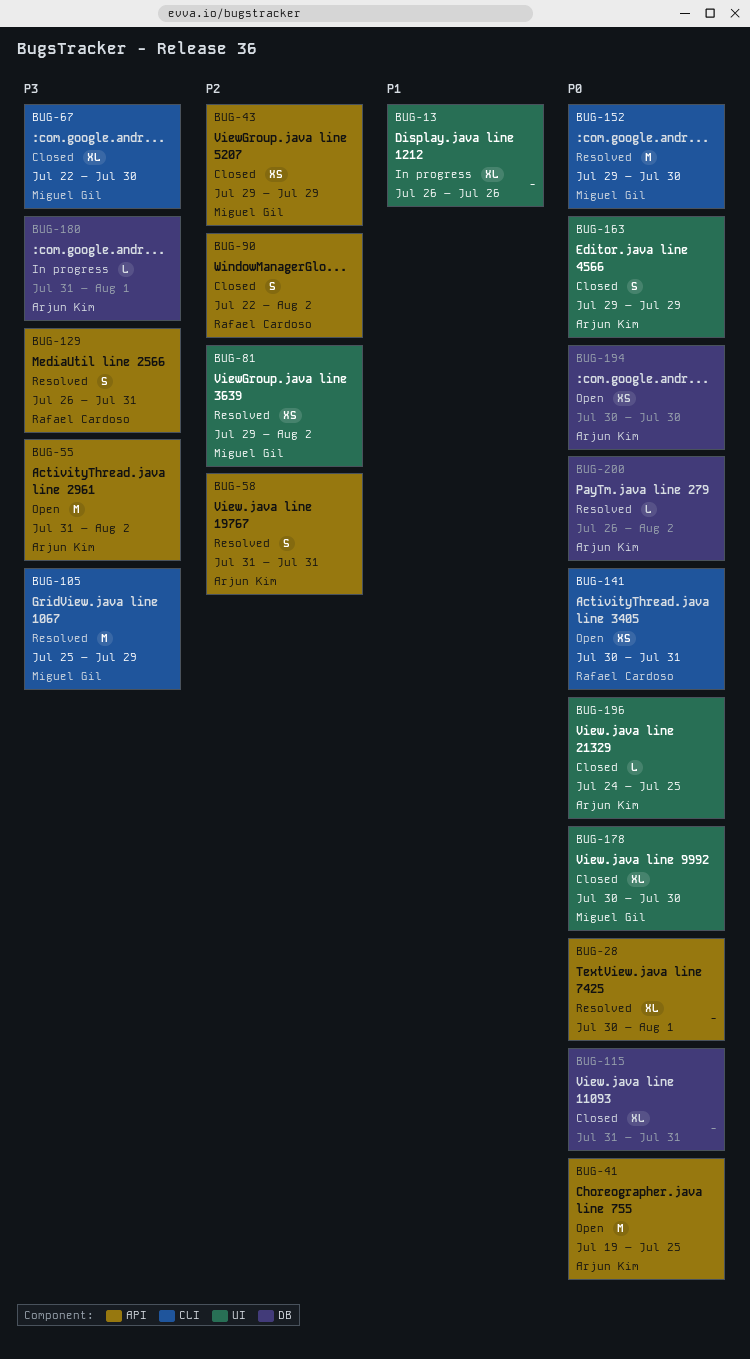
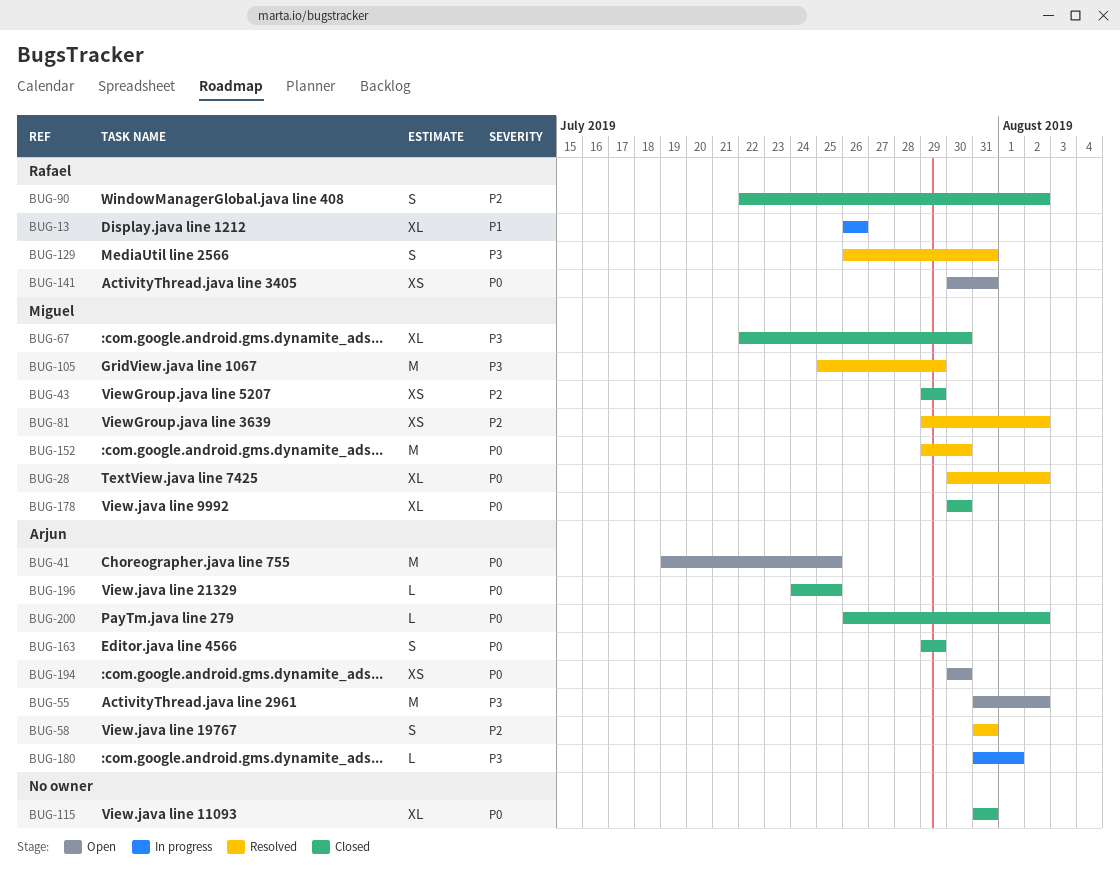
BUG-13, owner: none -> Rafael Cardoso
BUG-28, owner: none -> Miguel Gil
BUG-28, due: Aug 1 -> Aug 2
BUG-200, status: Resolved -> Closed

